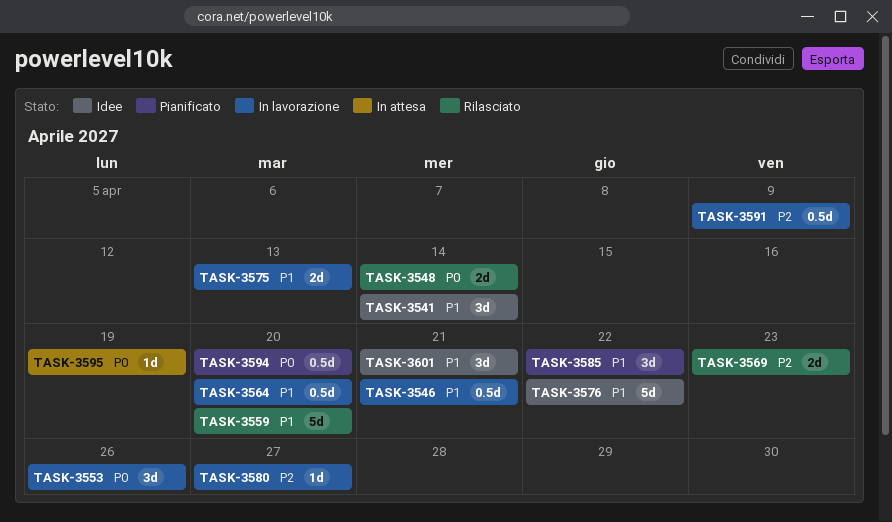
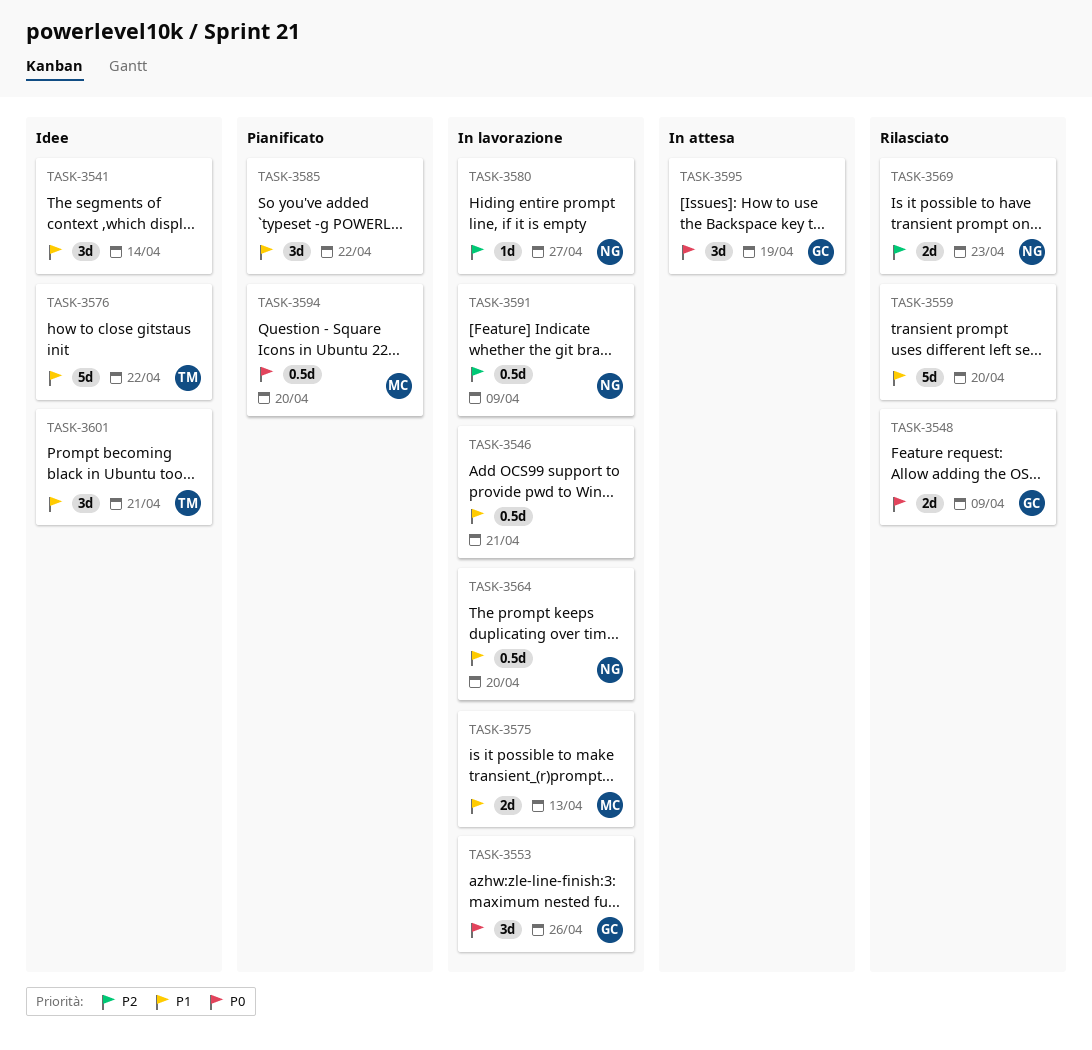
TASK-3548, due: Apr 14 -> Apr 9
TASK-3595, estimate: 1d -> 3d

